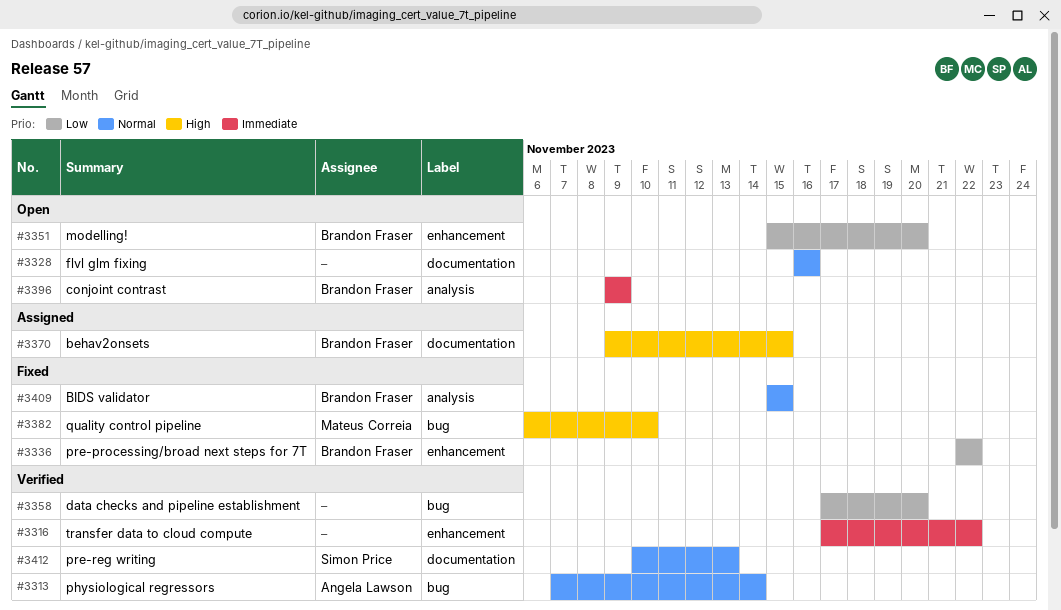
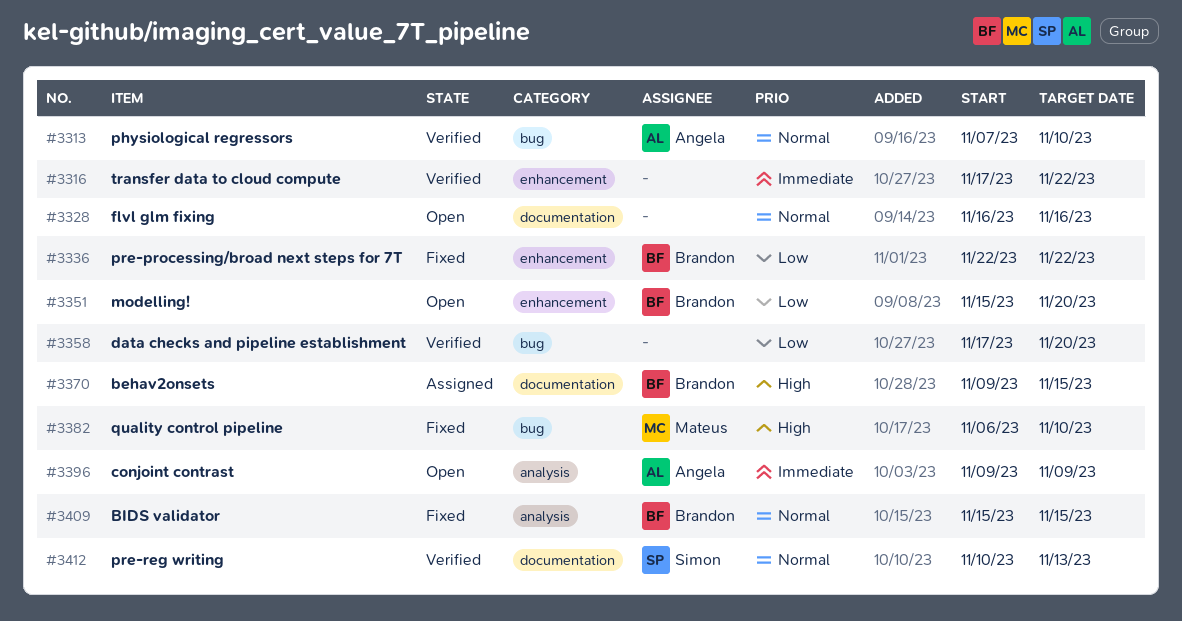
#3313, due: Nov 14 -> Nov 10
#3396, owner: Brandon Fraser -> Angela Lawson

